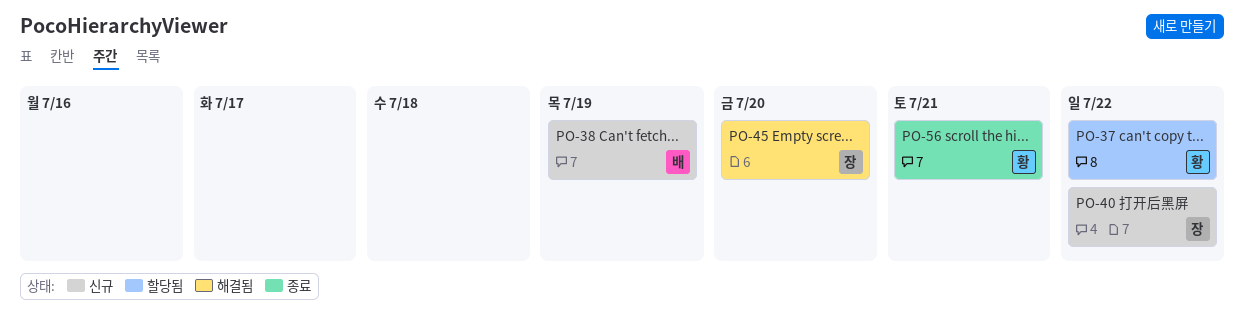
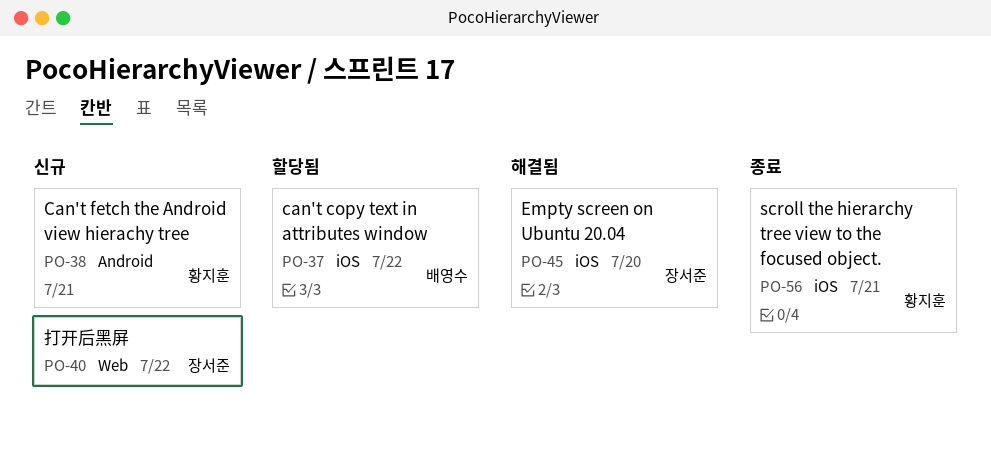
PO-37, owner: 황지훈 -> 배영수
PO-38, owner: 배영수 -> 황지훈
PO-38, due: Jul 19 -> Jul 21

